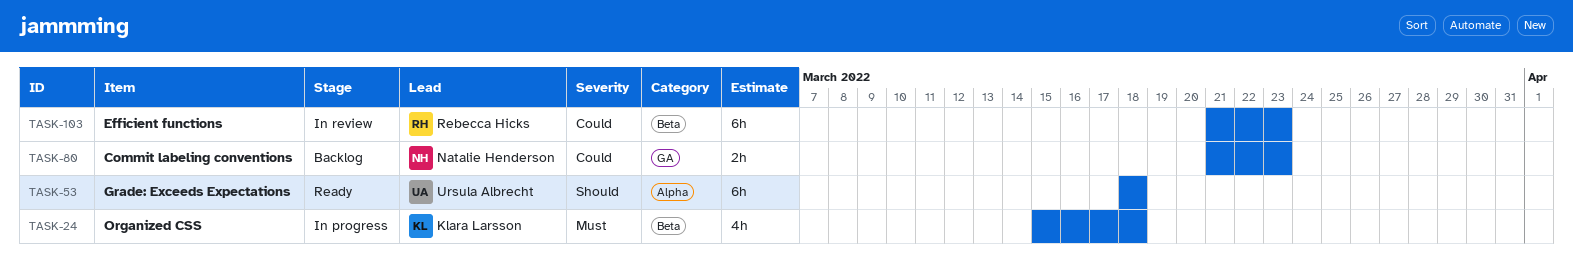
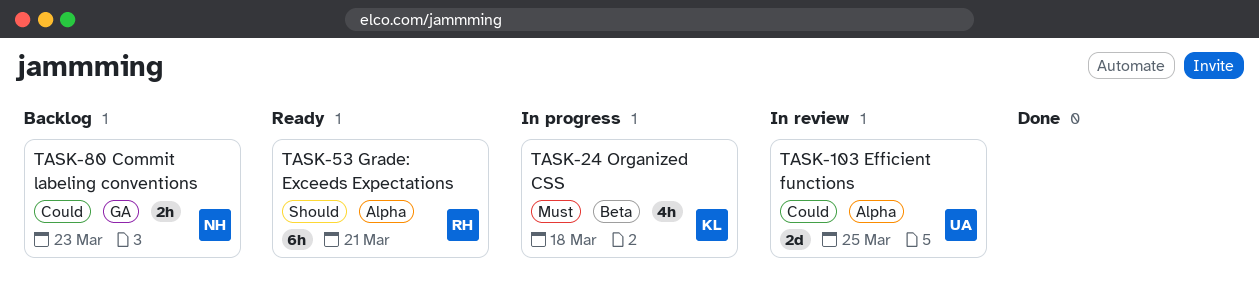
TASK-53, owner: Ursula Albrecht -> Rebecca Hicks
TASK-53, due: Mar 18 -> Mar 21
TASK-103, owner: Rebecca Hicks -> Ursula Albrecht
TASK-103, label: Beta -> Alpha
TASK-103, estimate: 6h -> 2d
TASK-103, due: Mar 23 -> Mar 25

